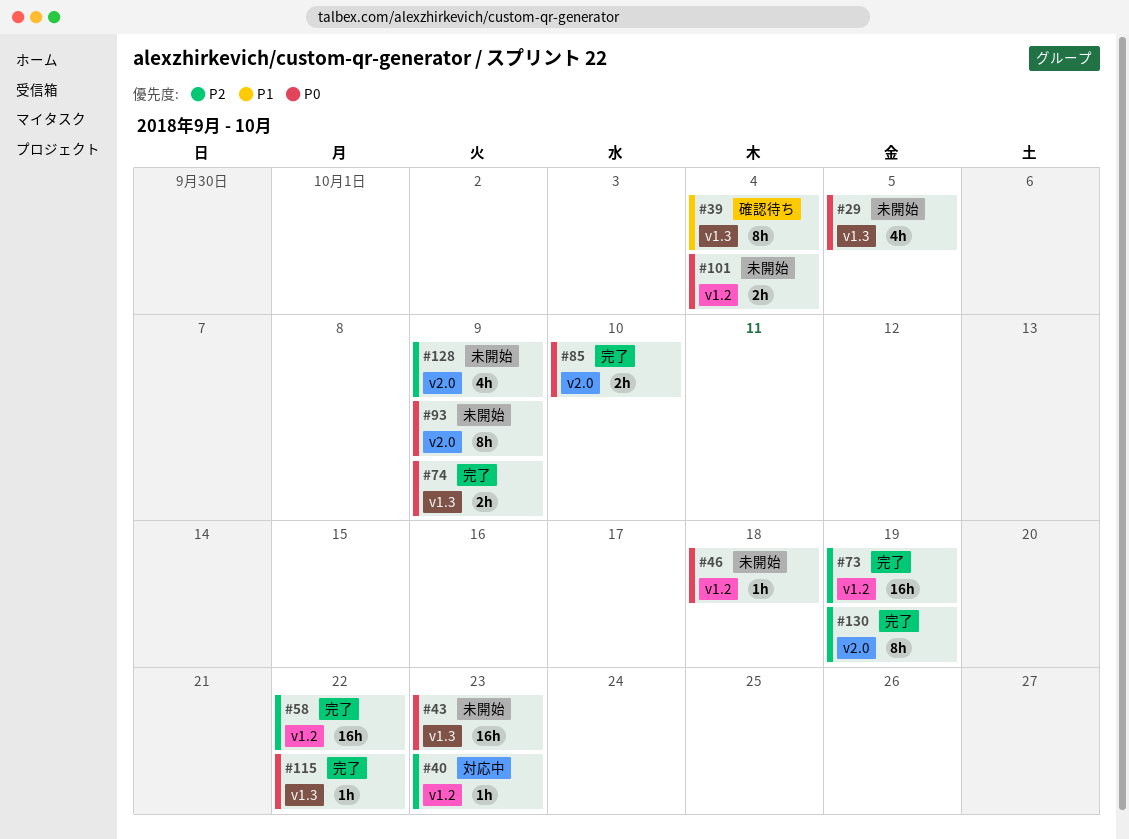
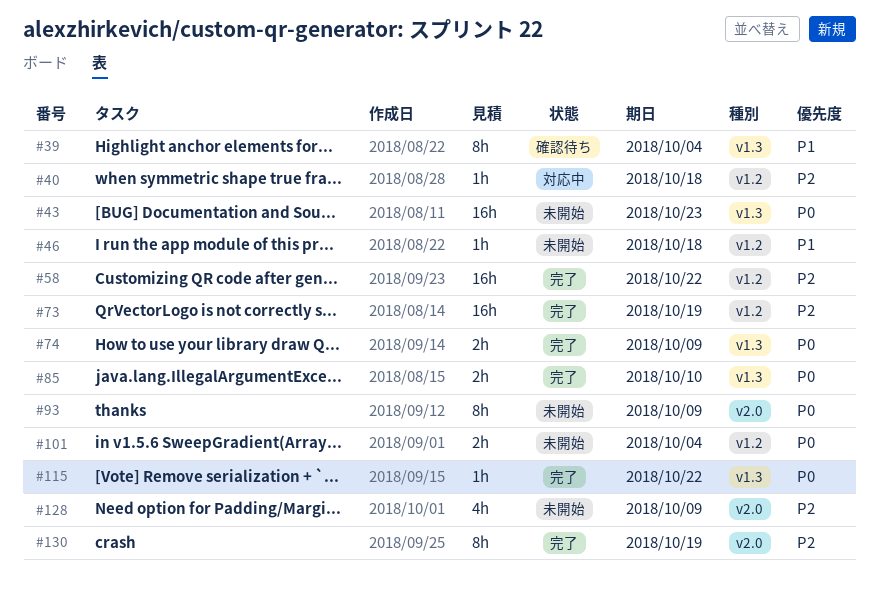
#29: present -> none
#40, due: Oct 23 -> Oct 18
#46, priority: P0 -> P1
#85, label: v2.0 -> v1.3

